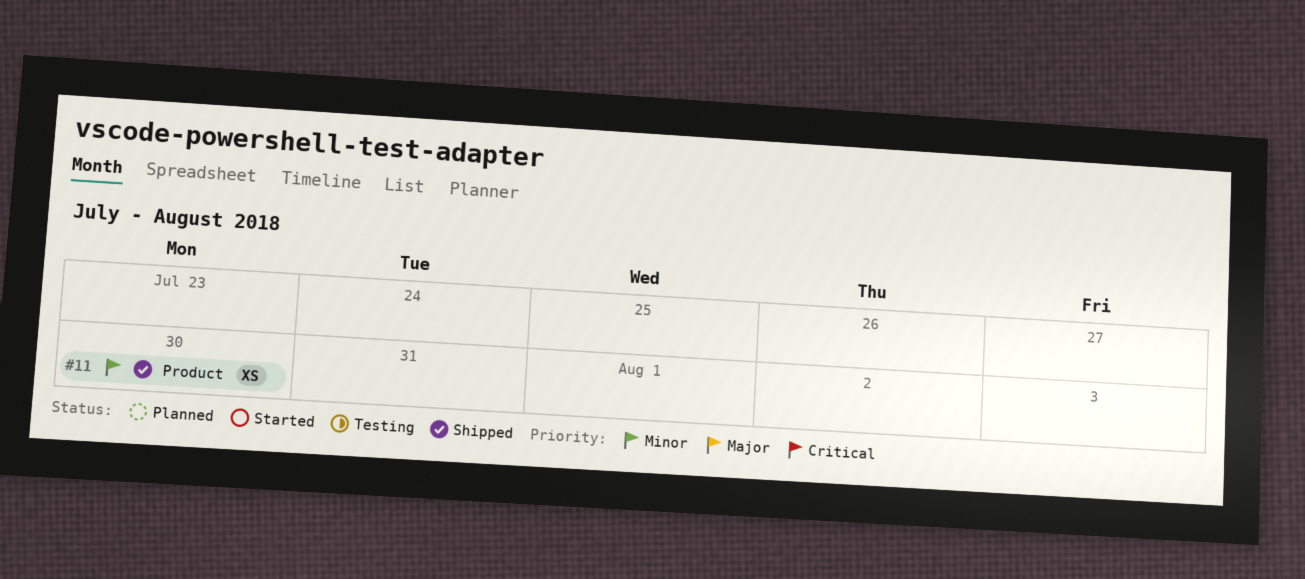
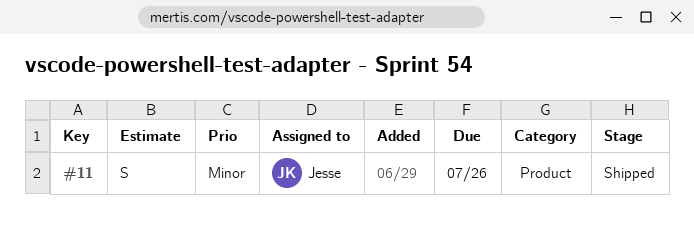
#11, estimate: XS -> S
#11, due: Jul 30 -> Jul 26

